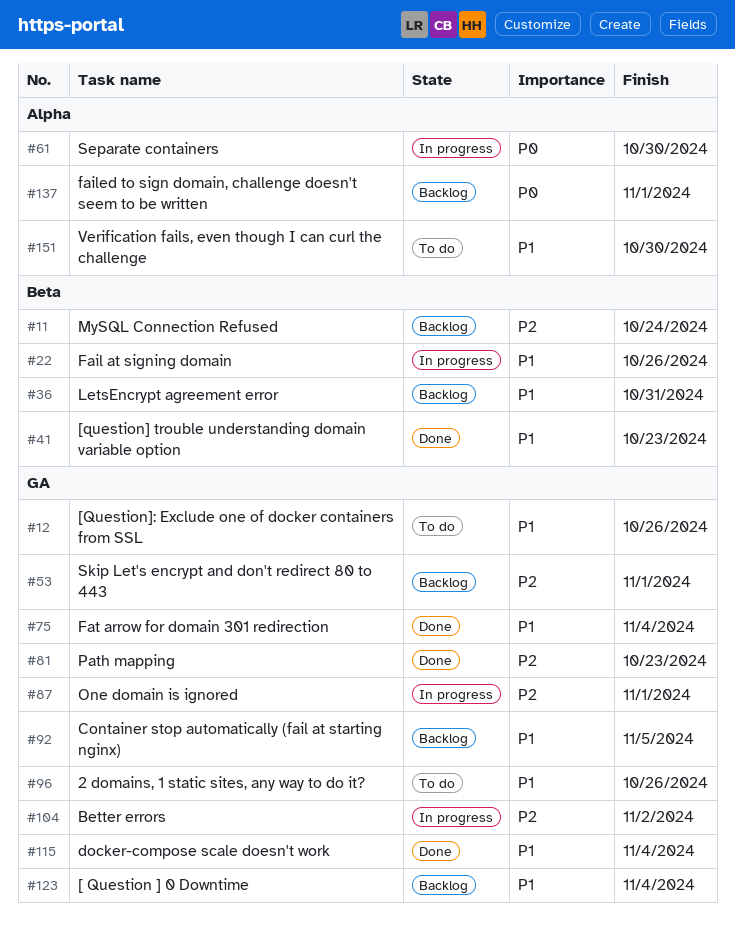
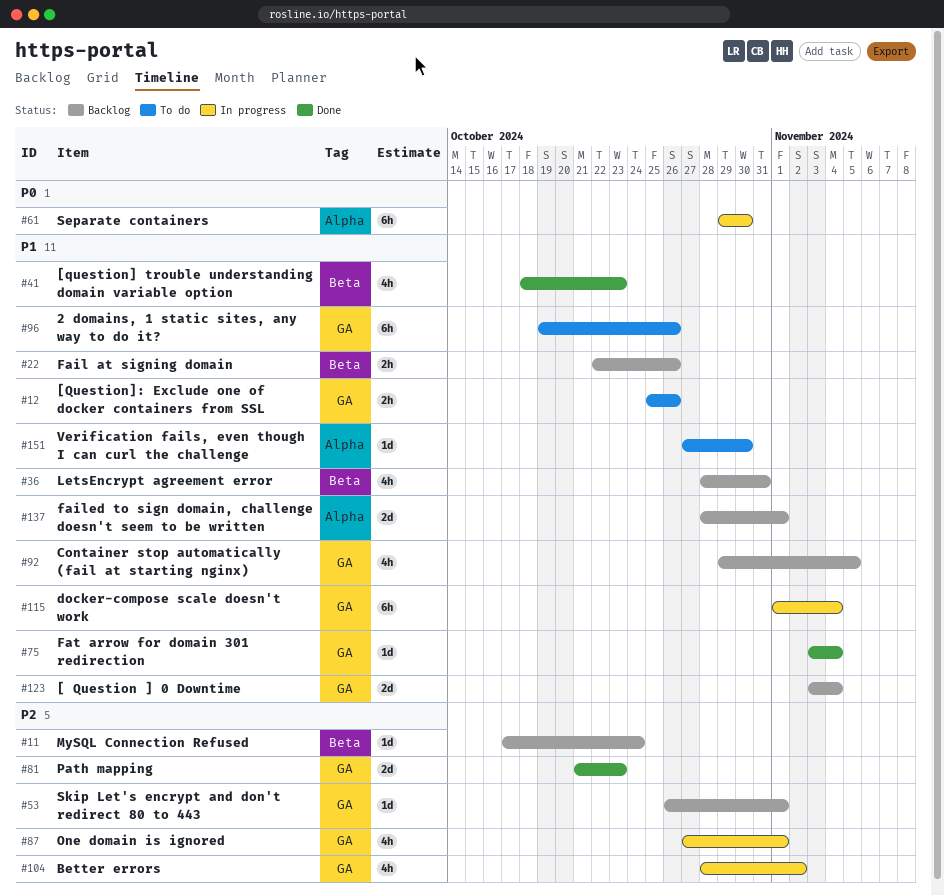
#22, status: In progress -> Backlog
#115, status: Done -> In progress
#137, priority: P0 -> P1

